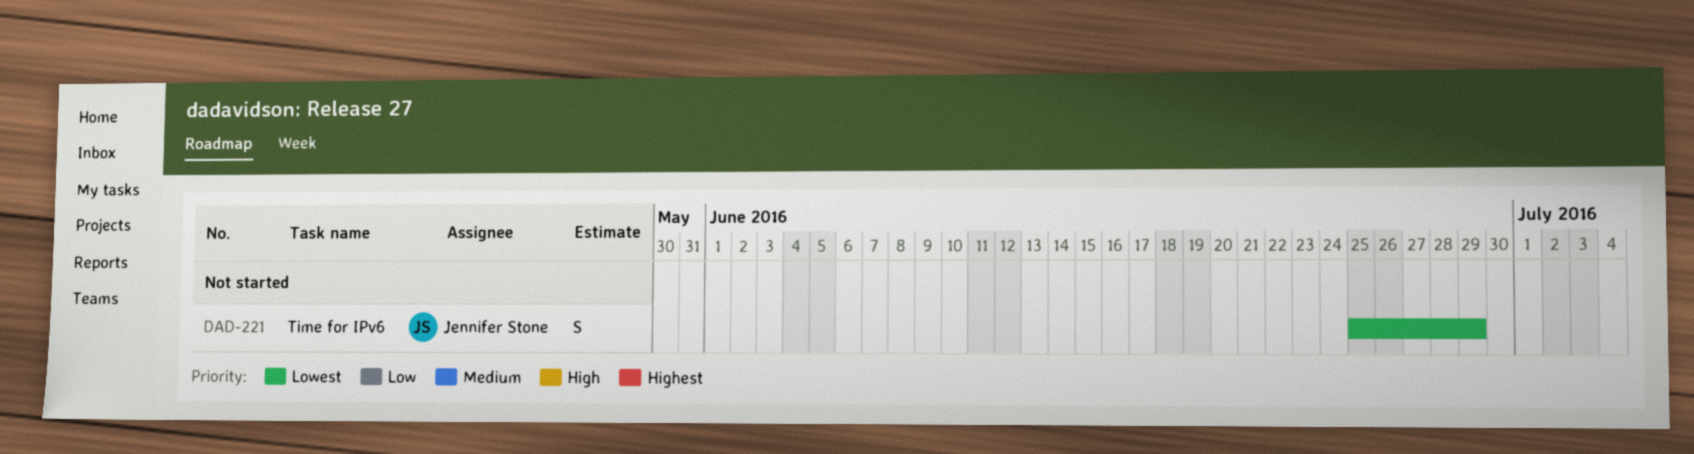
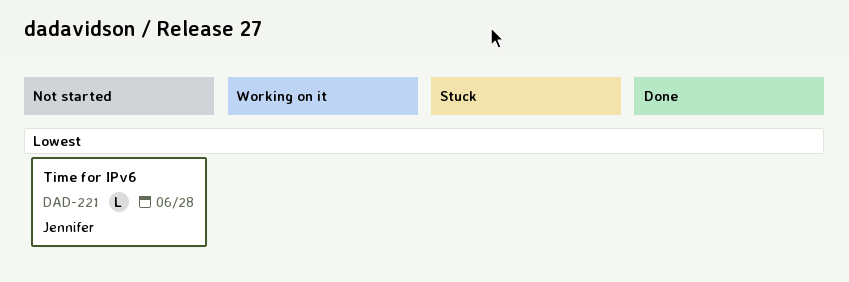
DAD-221, estimate: S -> L
DAD-221, due: Jun 29 -> Jun 28

